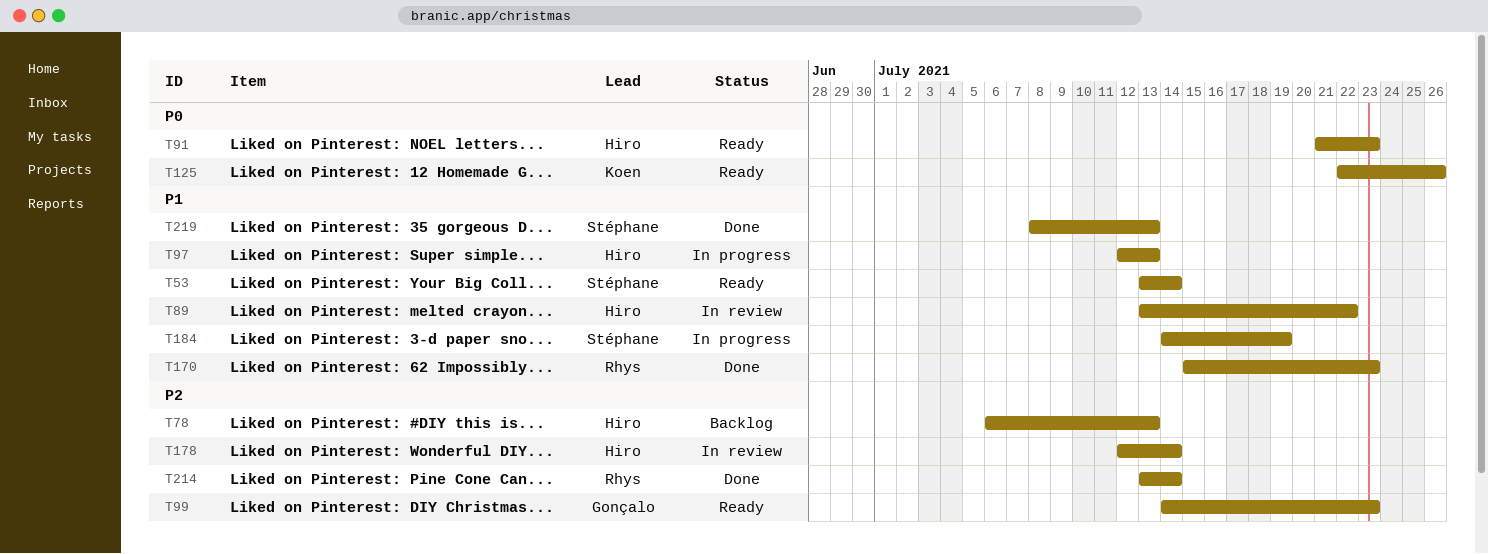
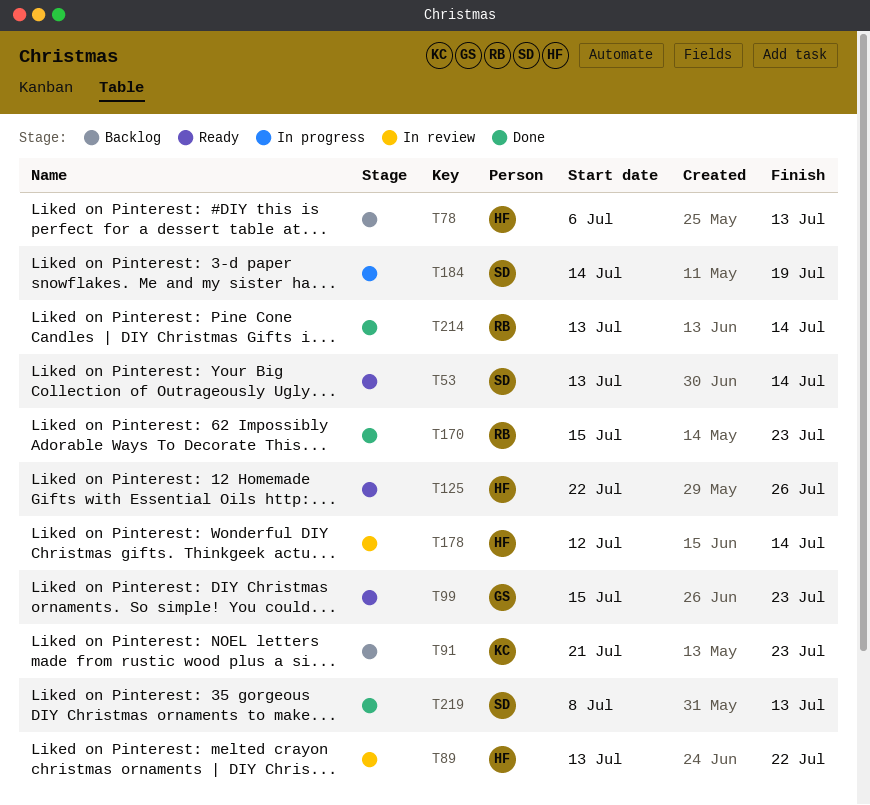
T91, status: Ready -> Backlog
T91, owner: Hiro -> Koen
T97: present -> none
T99, start: Jul 14 -> Jul 15
T125, owner: Koen -> Hiro

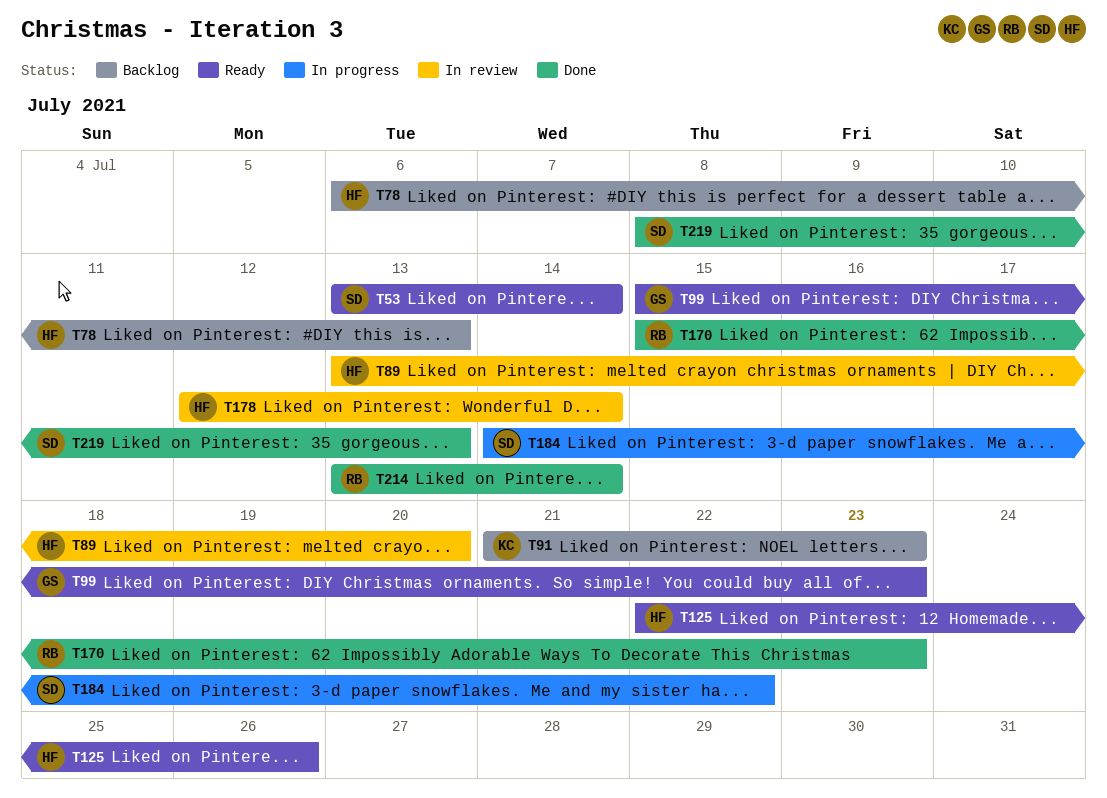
T89, due: Jul 22 -> Jul 20
T184, due: Jul 19 -> Jul 22

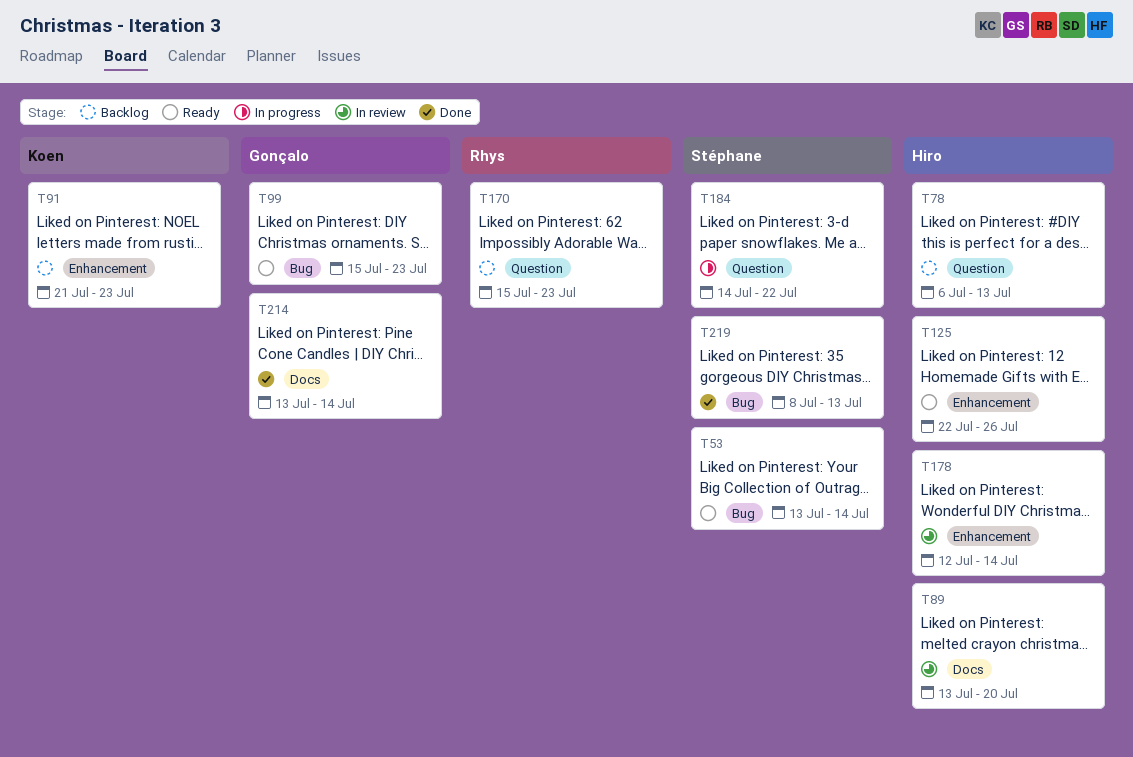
T170, status: Done -> Backlog
T214, owner: Rhys -> Gonçalo

